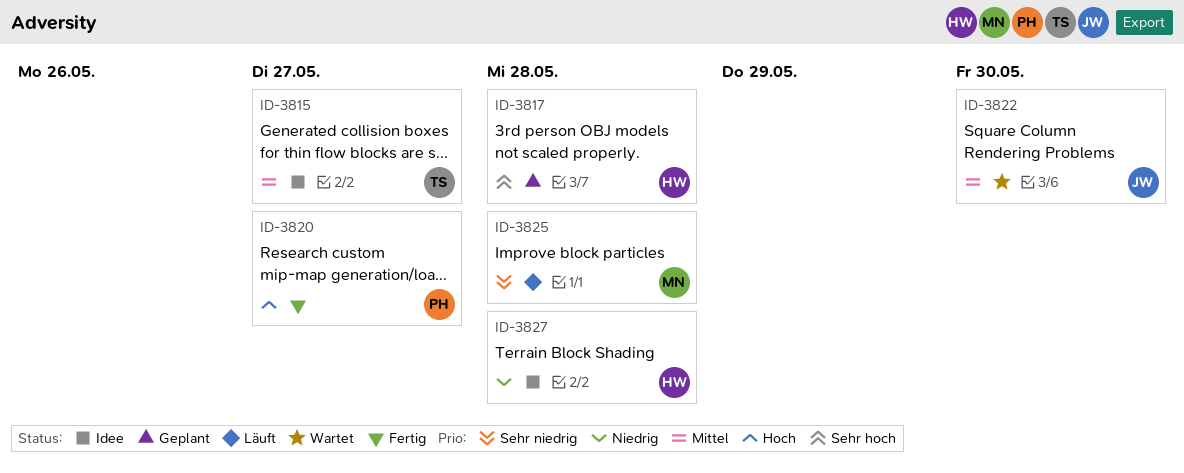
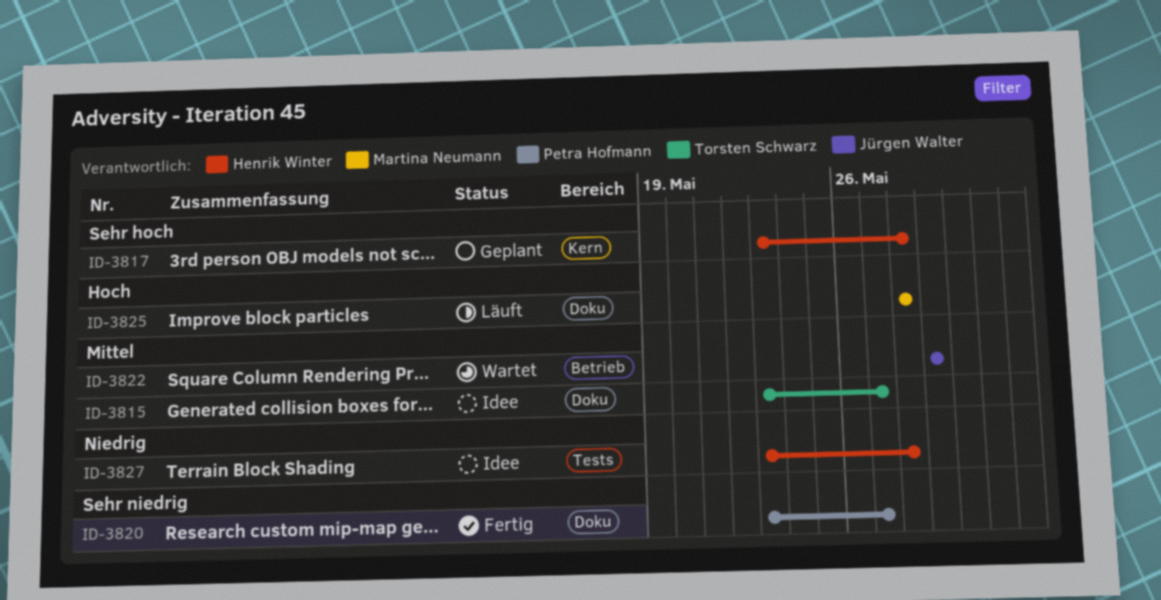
ID-3820, priority: Hoch -> Sehr niedrig
ID-3822, due: May 30 -> May 29
ID-3825, priority: Sehr niedrig -> Hoch

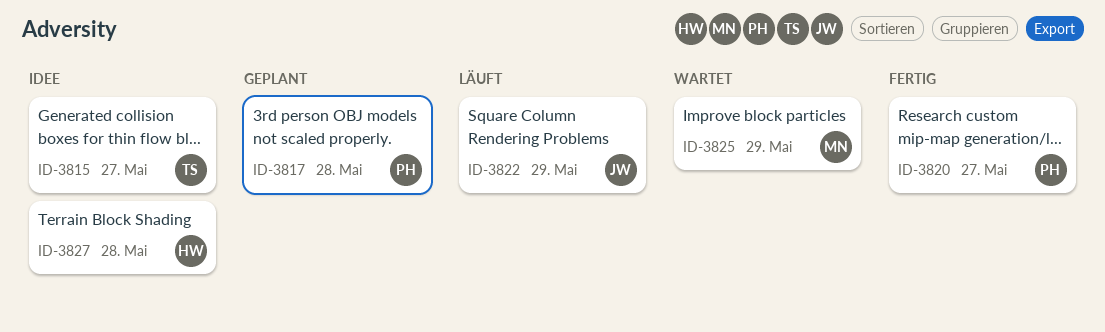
ID-3817, owner: Henrik Winter -> Petra Hofmann
ID-3822, status: Wartet -> Läuft
ID-3825, status: Läuft -> Wartet
ID-3825, due: May 28 -> May 29

